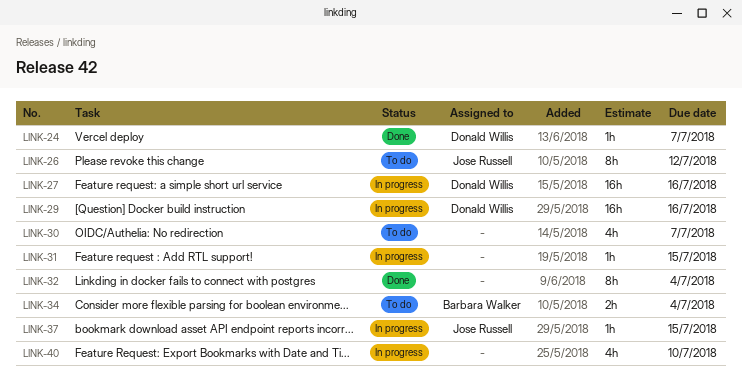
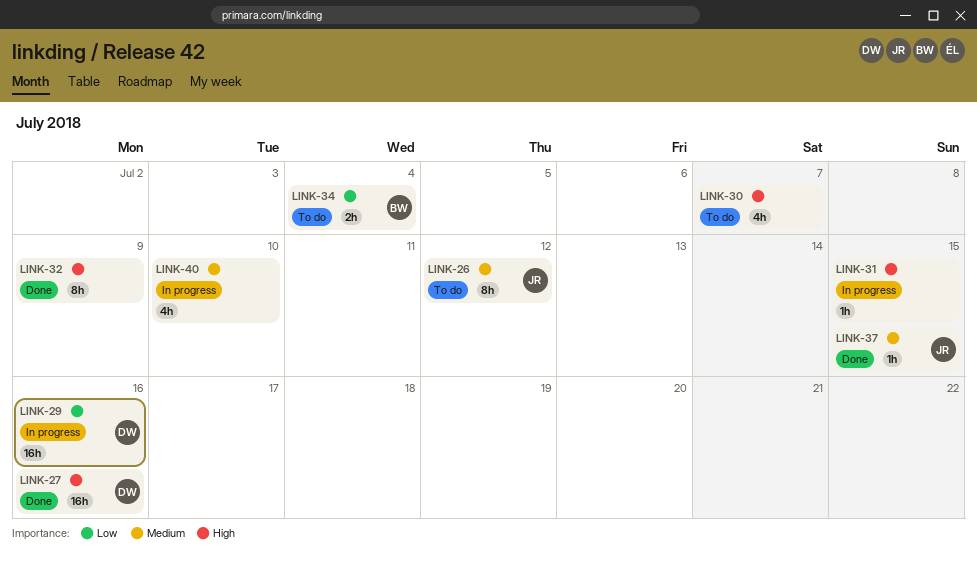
LINK-24: present -> none
LINK-27, status: In progress -> Done
LINK-32, due: Jul 4 -> Jul 9
LINK-37, status: In progress -> Done

